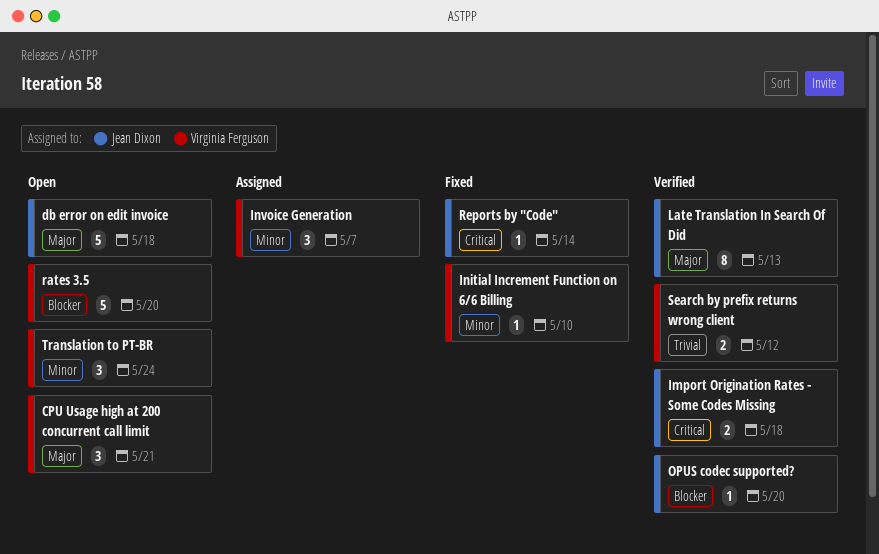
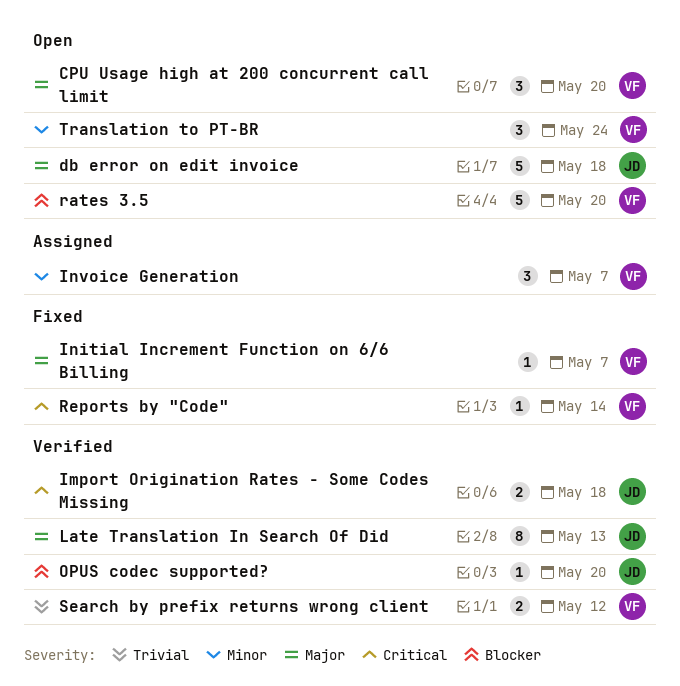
CPU Usage high at 200 concurrent call limit, due: May 21 -> May 20
Initial Increment Function on 6/6 Billing, priority: Minor -> Major
Initial Increment Function on 6/6 Billing, due: May 10 -> May 7
Reports by "Code", owner: Jean Dixon -> Virginia Ferguson

